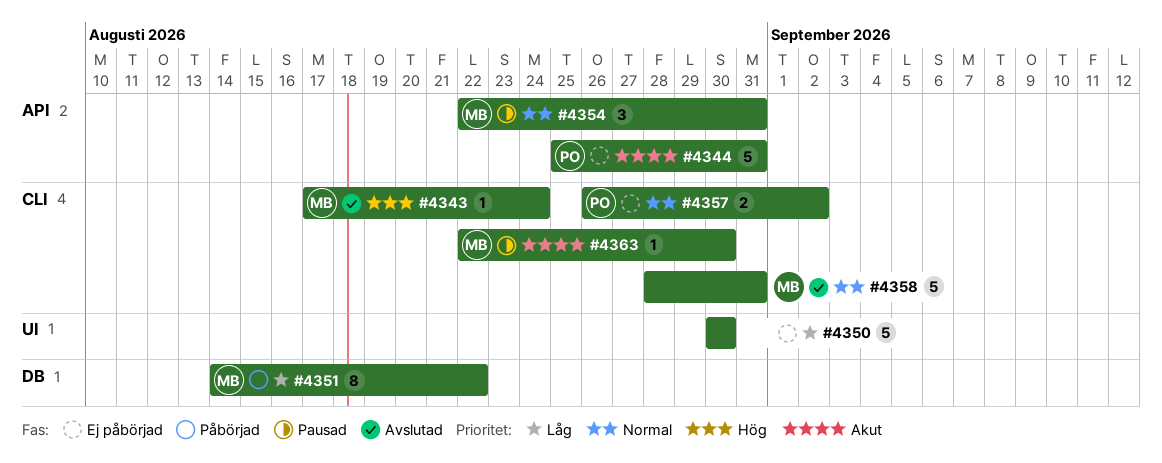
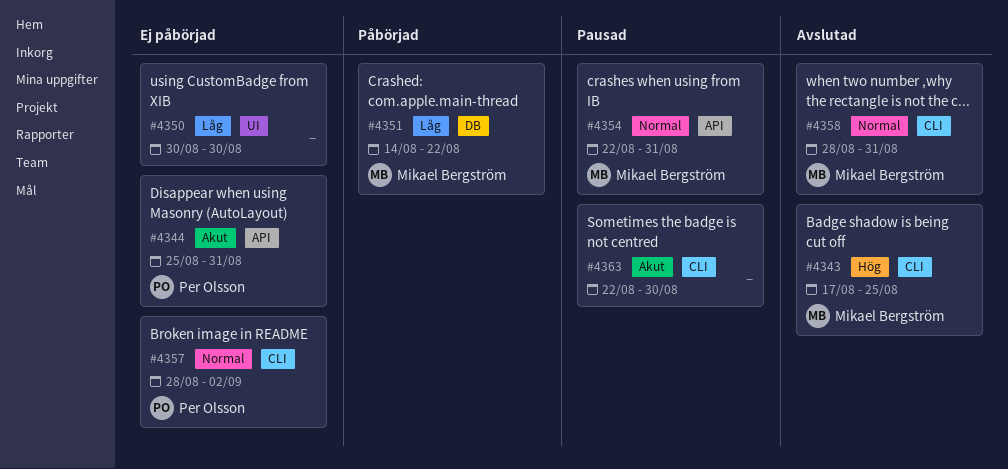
#4343, due: Aug 24 -> Aug 25
#4357, start: Aug 26 -> Aug 28
#4363, owner: Mikael Bergström -> none

